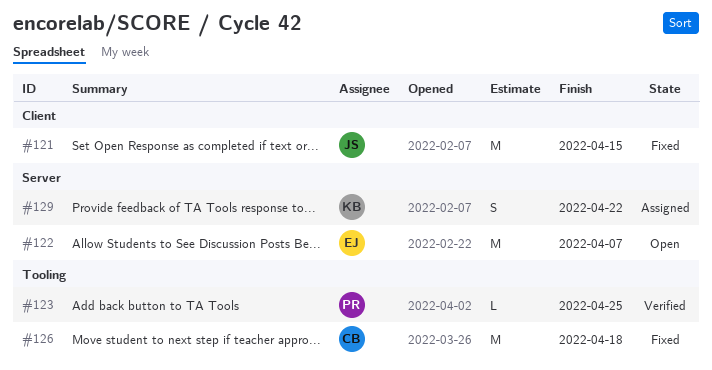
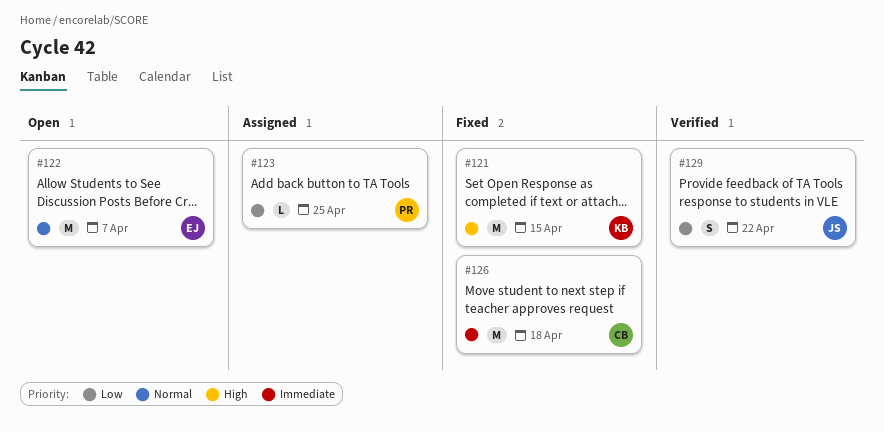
#121, owner: JS -> KB
#123, status: Verified -> Assigned
#129, status: Assigned -> Verified
#129, owner: KB -> JS

